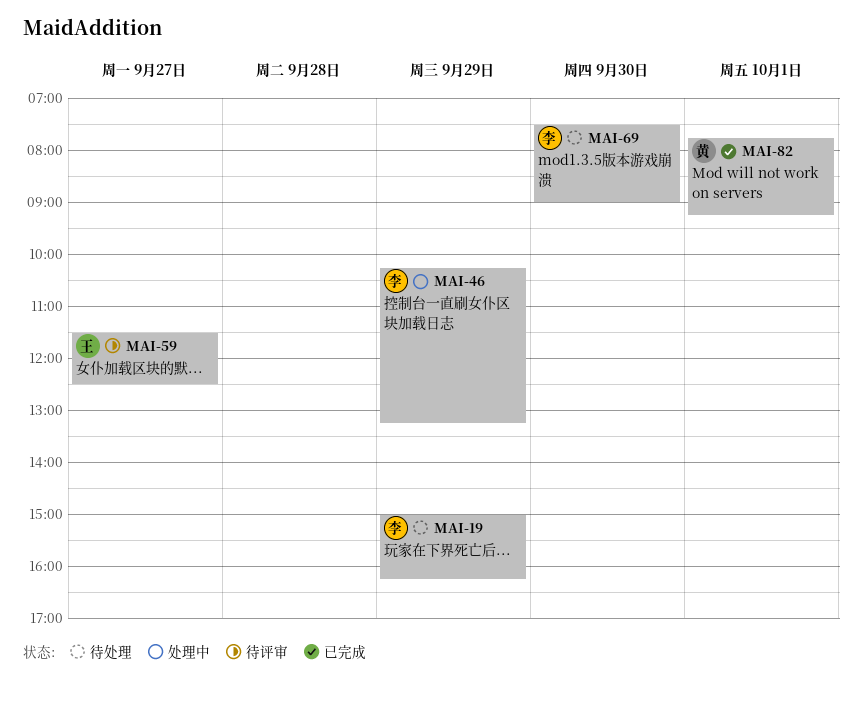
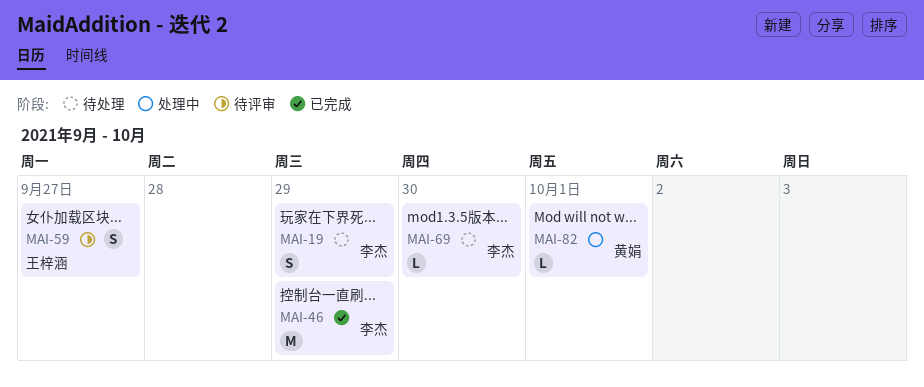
MAI-46, status: 处理中 -> 已完成
MAI-82, status: 已完成 -> 处理中

